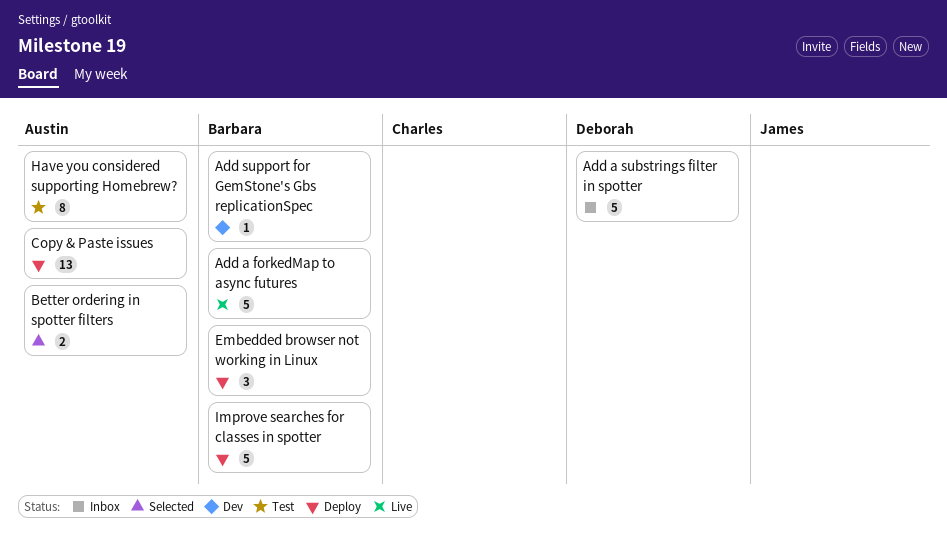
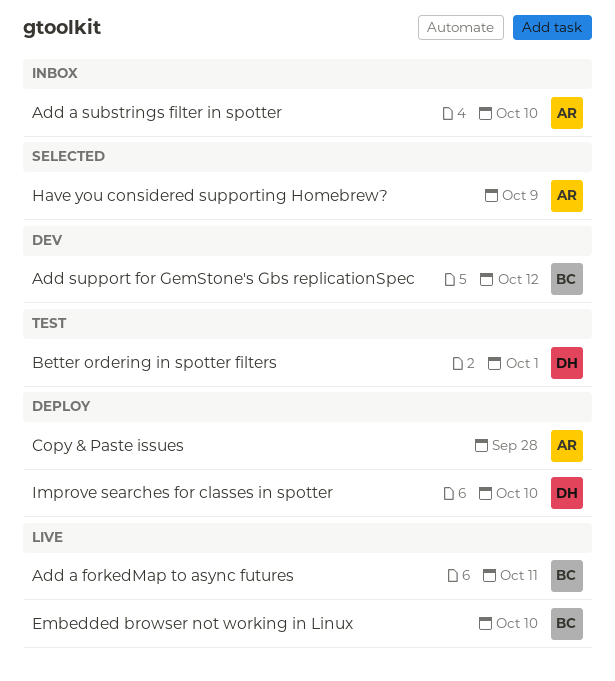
Add a substrings filter in spotter, owner: Deborah -> Austin
Better ordering in spotter filters, status: Selected -> Test
Better ordering in spotter filters, owner: Austin -> Deborah
Embedded browser not working in Linux, status: Deploy -> Live
Have you considered supporting Homebrew?, status: Test -> Selected
Improve searches for classes in spotter, owner: Barbara -> Deborah

